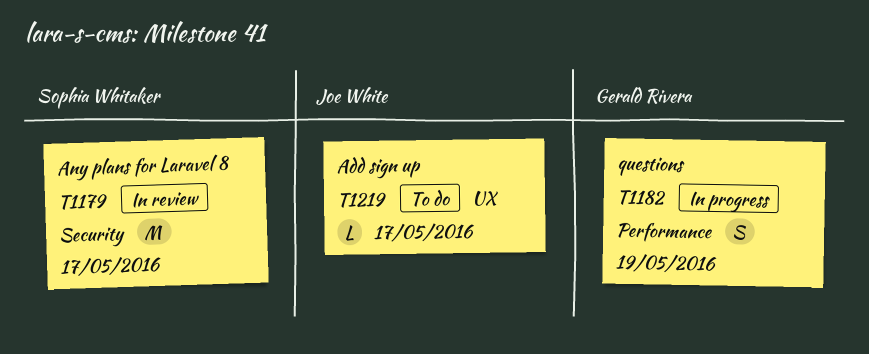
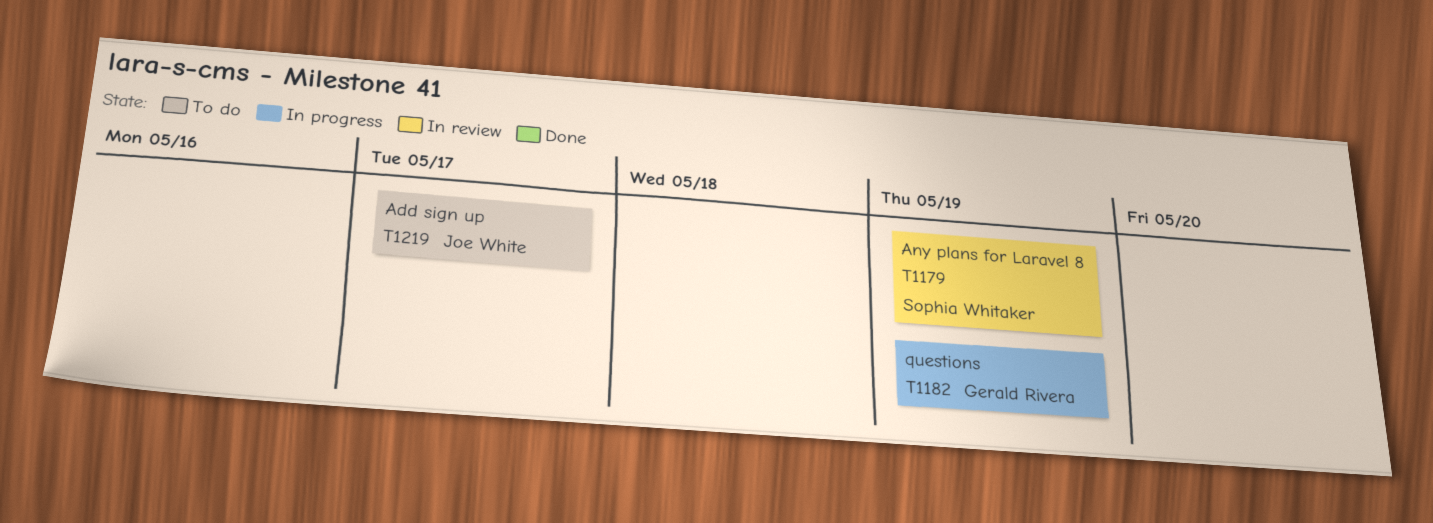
T1179, due: May 17 -> May 19

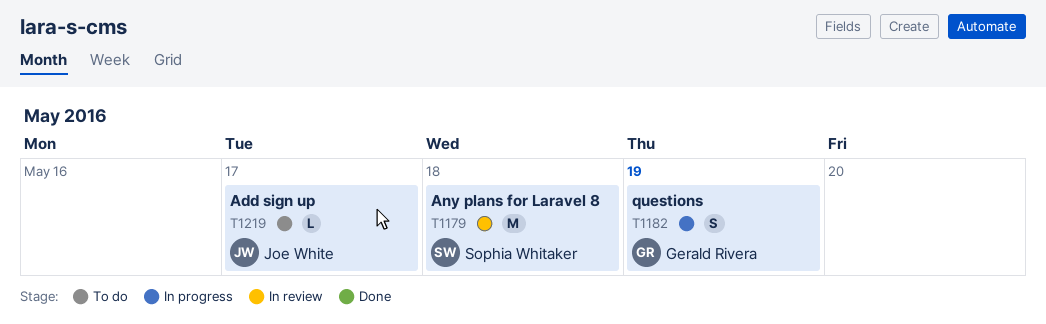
T1179, due: May 19 -> May 18

